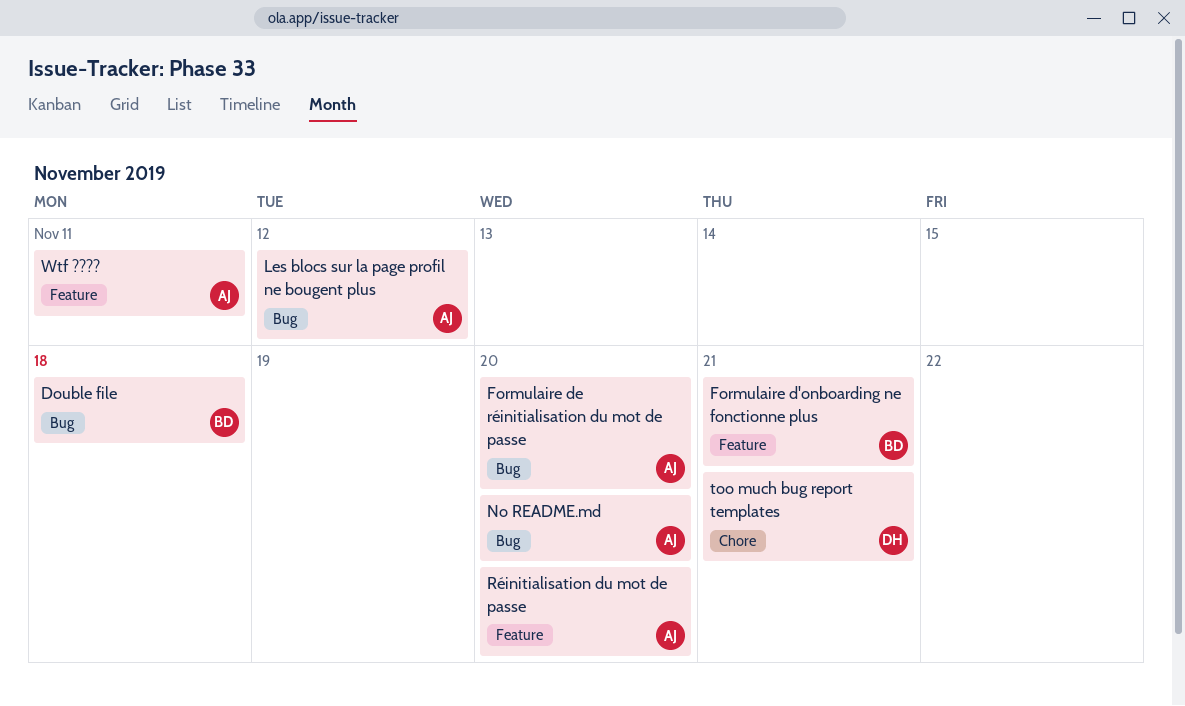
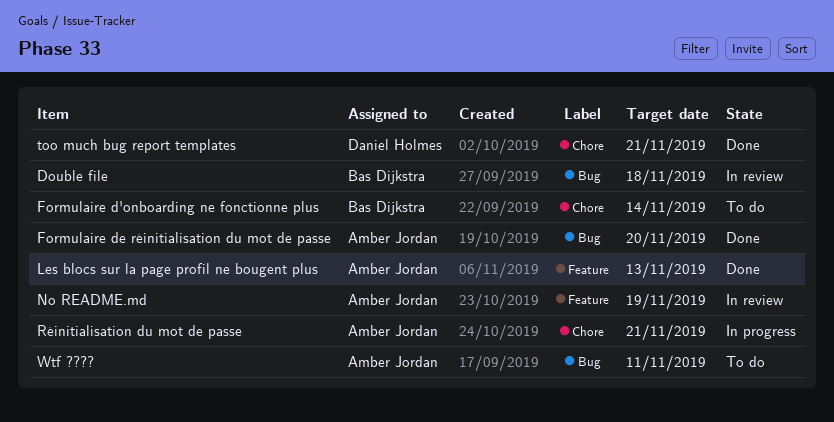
Formulaire d'onboarding ne fonctionne plus, label: Feature -> Chore
Formulaire d'onboarding ne fonctionne plus, due: Nov 21 -> Nov 14
Les blocs sur la page profil ne bougent plus, label: Bug -> Feature
Les blocs sur la page profil ne bougent plus, due: Nov 12 -> Nov 13
No README.md, label: Bug -> Feature
No README.md, due: Nov 20 -> Nov 19
Réinitialisation du mot de passe, label: Feature -> Chore
Réinitialisation du mot de passe, due: Nov 20 -> Nov 21
Wtf ????, label: Feature -> Bug

